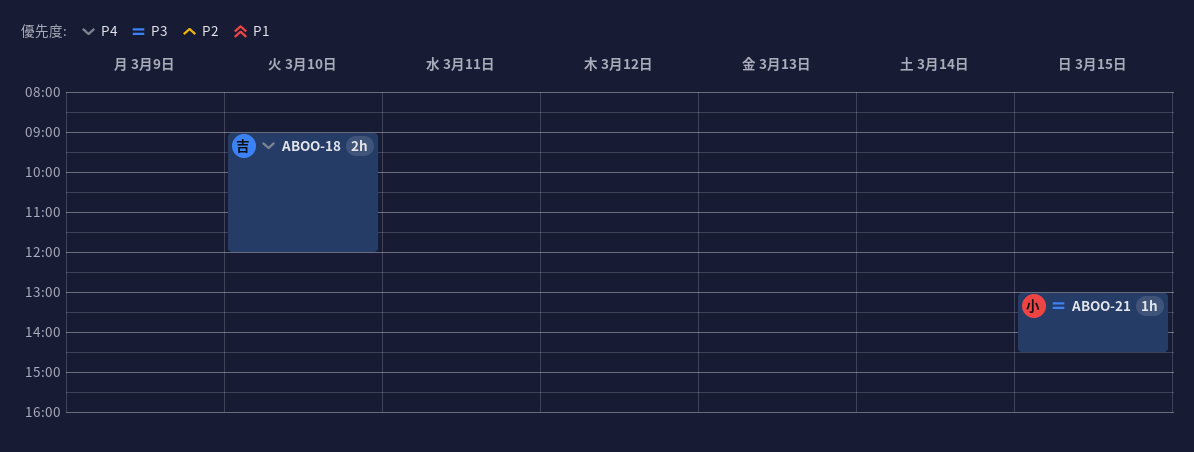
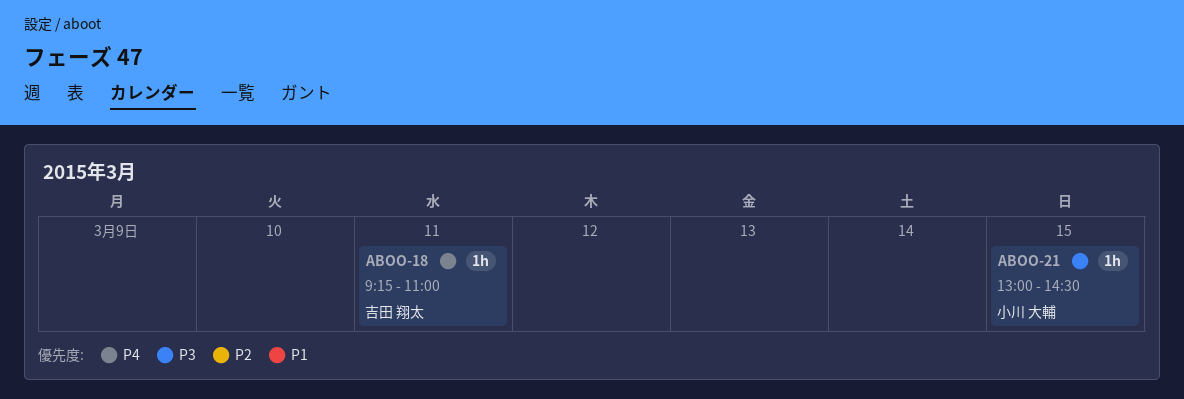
ABOO-18, estimate: 2h -> 1h
ABOO-18, day: Mar 10 -> Mar 11
ABOO-18, begins: 09:00 -> 09:15
ABOO-18, ends: 12:00 -> 11:00

